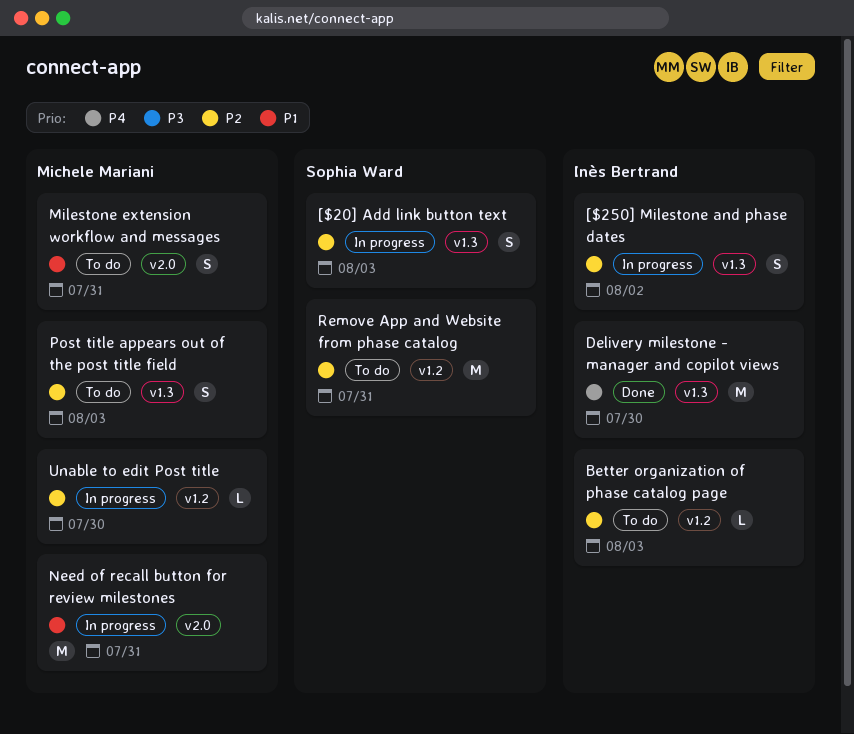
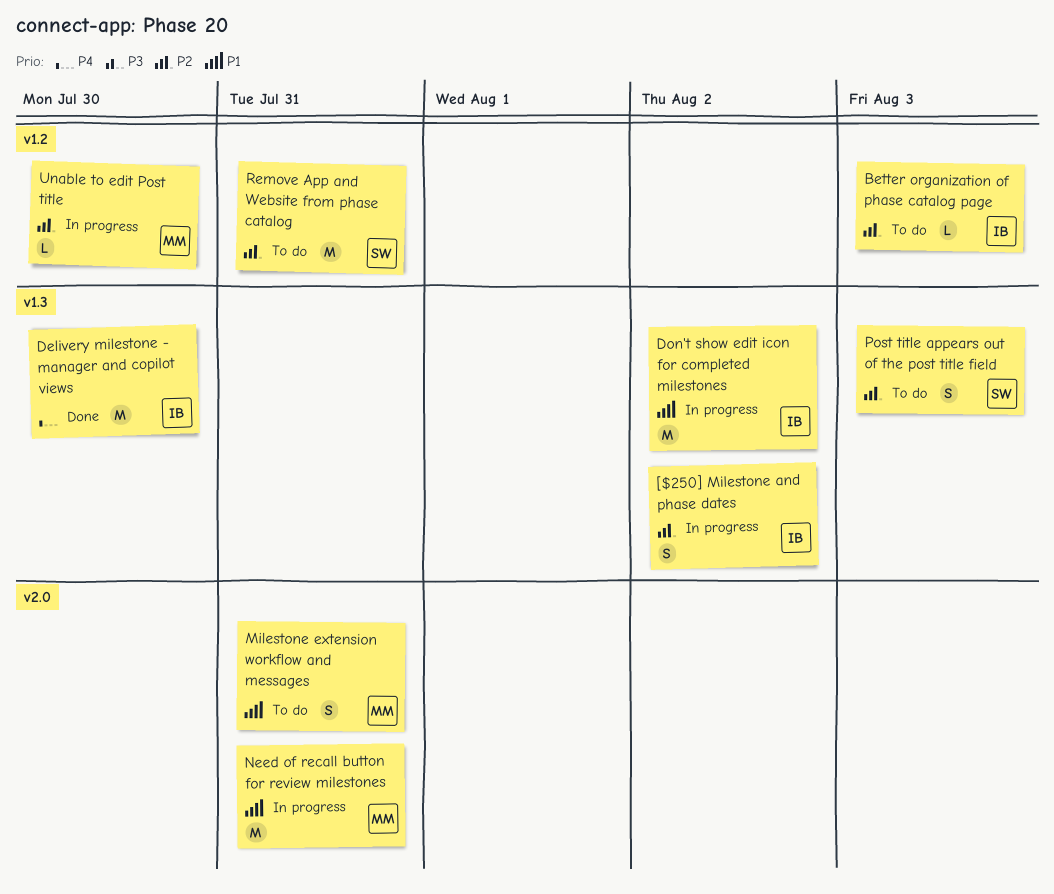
[$20] Add link button text: present -> none
Don't show edit icon for completed milestones: none -> present
Post title appears out of the post title field, owner: Michele Mariani -> Sophia Ward

